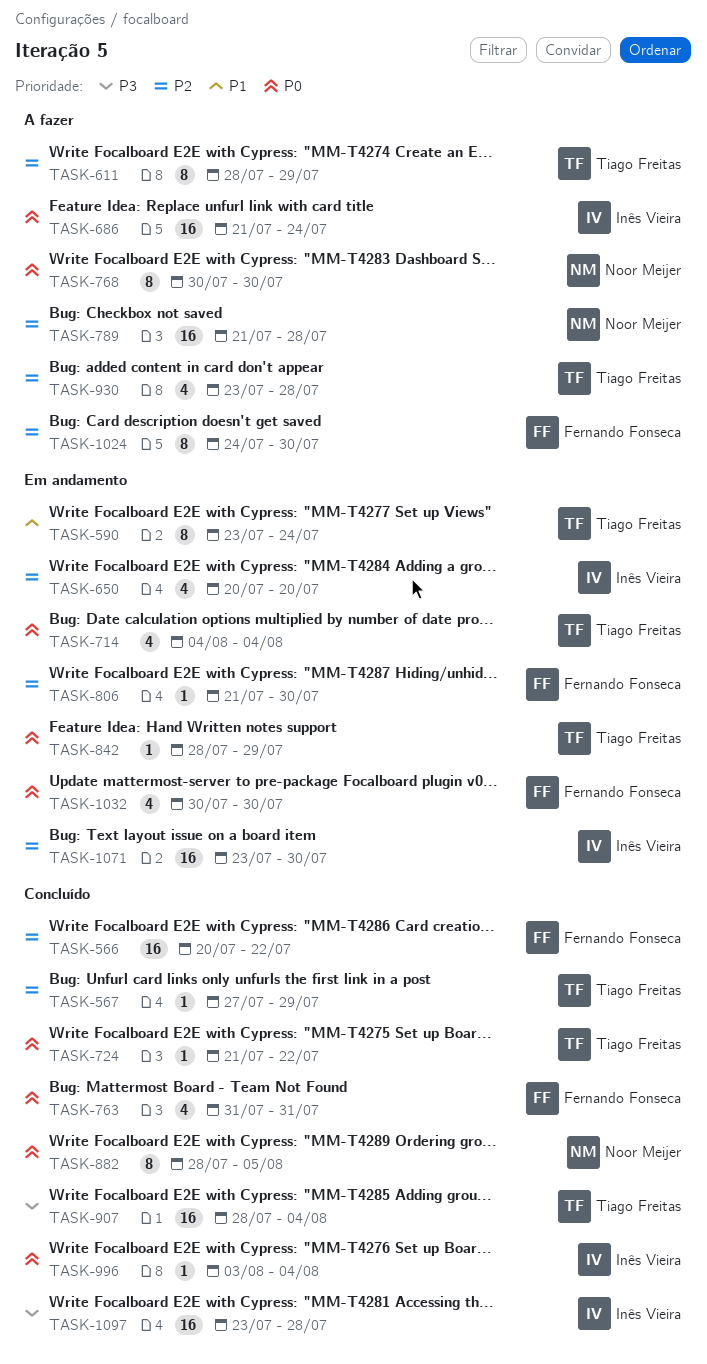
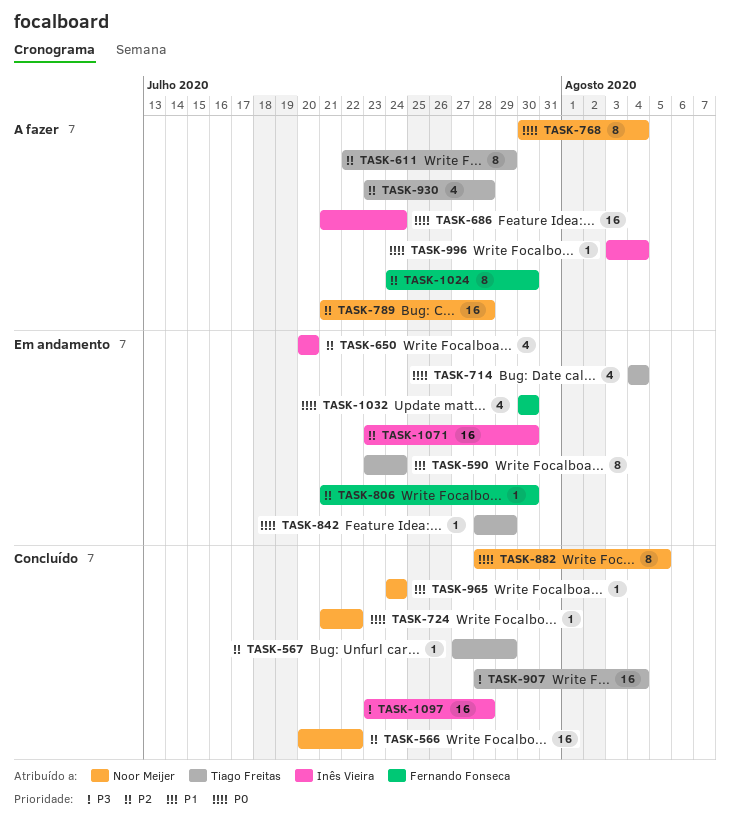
TASK-566, owner: Fernando Fonseca -> Noor Meijer
TASK-611, start: Jul 28 -> Jul 22
TASK-724, owner: Tiago Freitas -> Noor Meijer
TASK-763: present -> none
TASK-768, due: Jul 30 -> Aug 4
TASK-965: none -> present
TASK-996, status: Concluído -> A fazer

